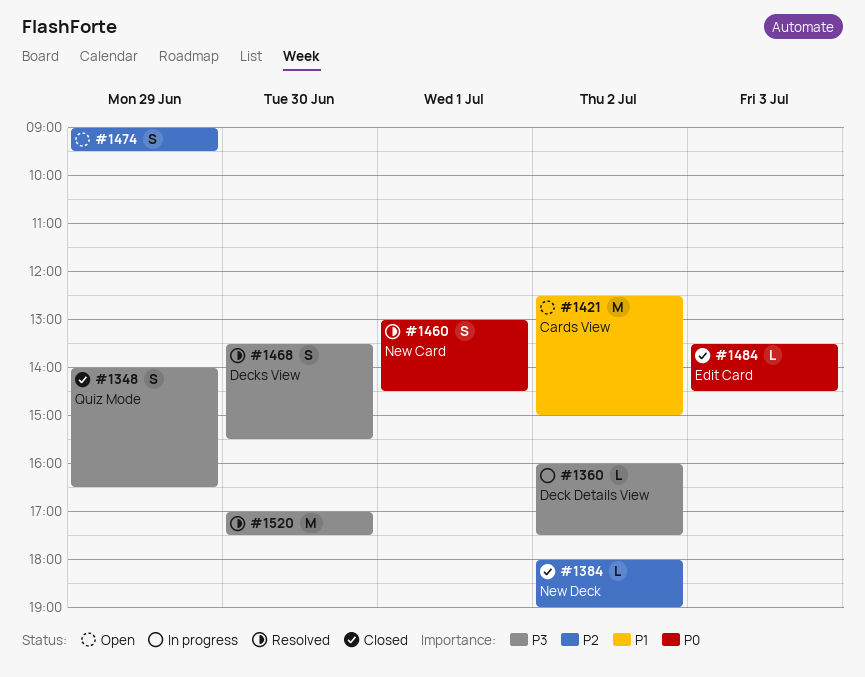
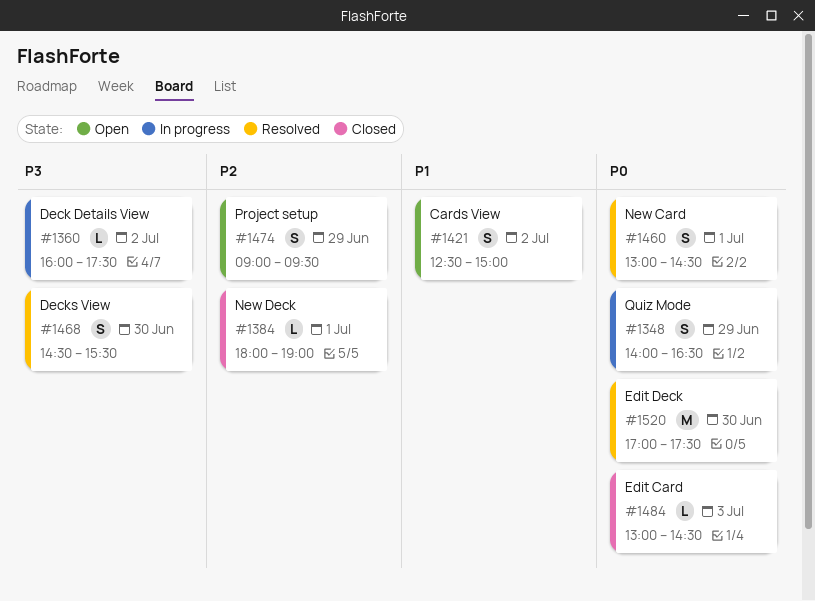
#1348, status: Closed -> In progress
#1348, priority: P3 -> P0
#1384, day: Jul 2 -> Jul 1
#1421, estimate: M -> S
#1468, begins: 13:30 -> 14:30
#1484, begins: 13:30 -> 13:00
#1520, priority: P3 -> P0

